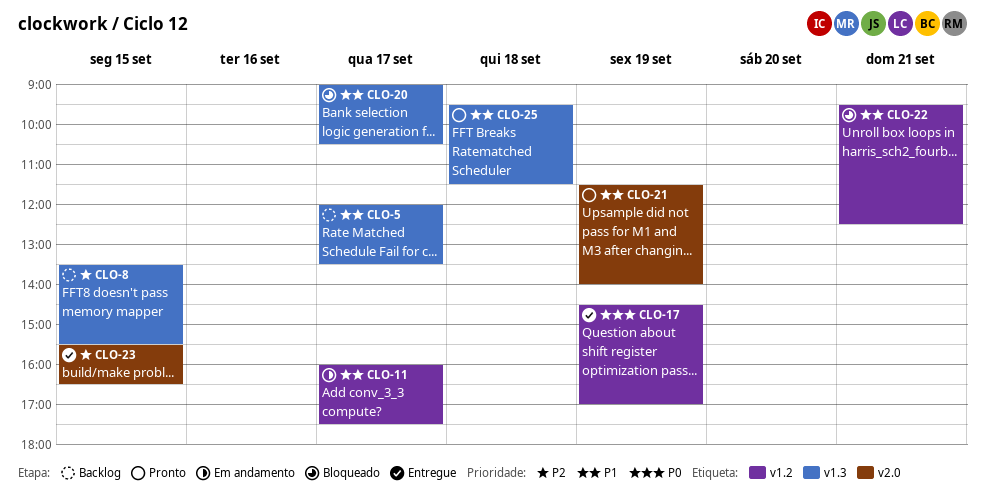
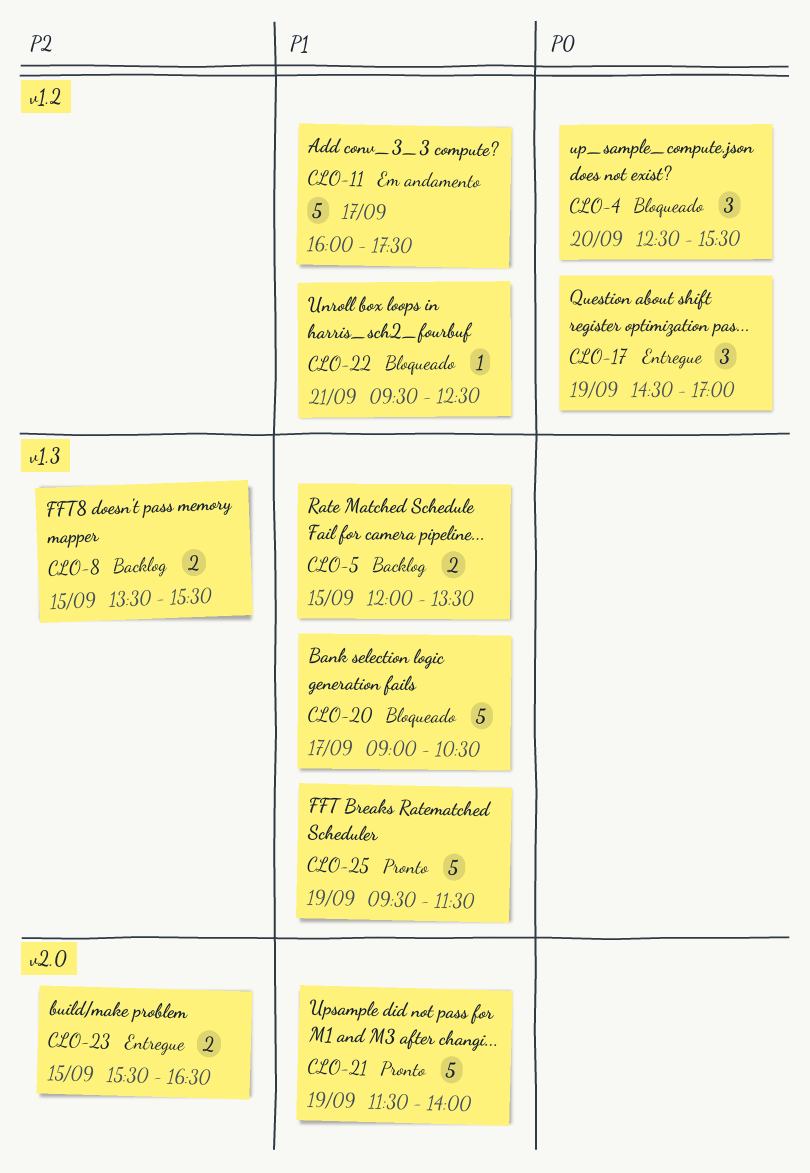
CLO-4: none -> present
CLO-5, day: Sep 17 -> Sep 15
CLO-25, day: Sep 18 -> Sep 19

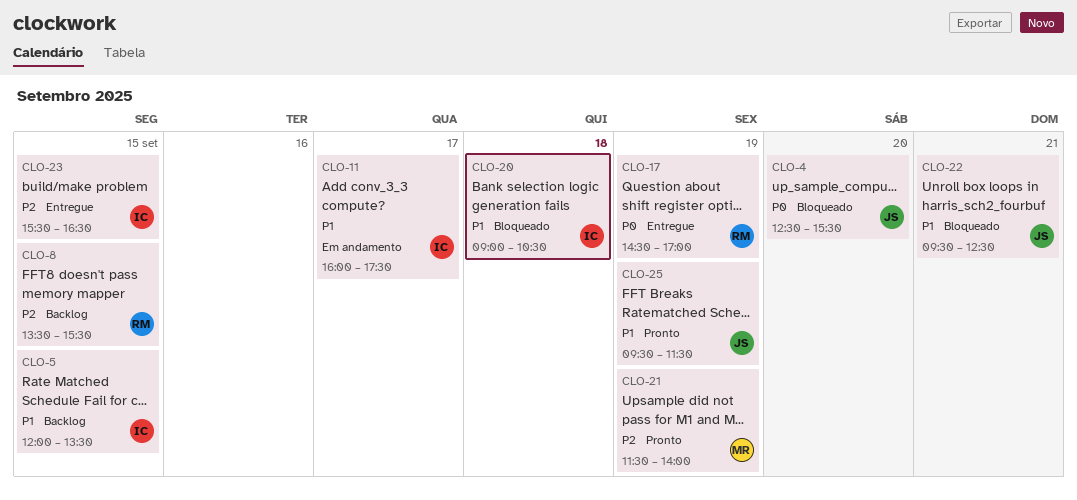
CLO-20, day: Sep 17 -> Sep 18
CLO-21, priority: P1 -> P2

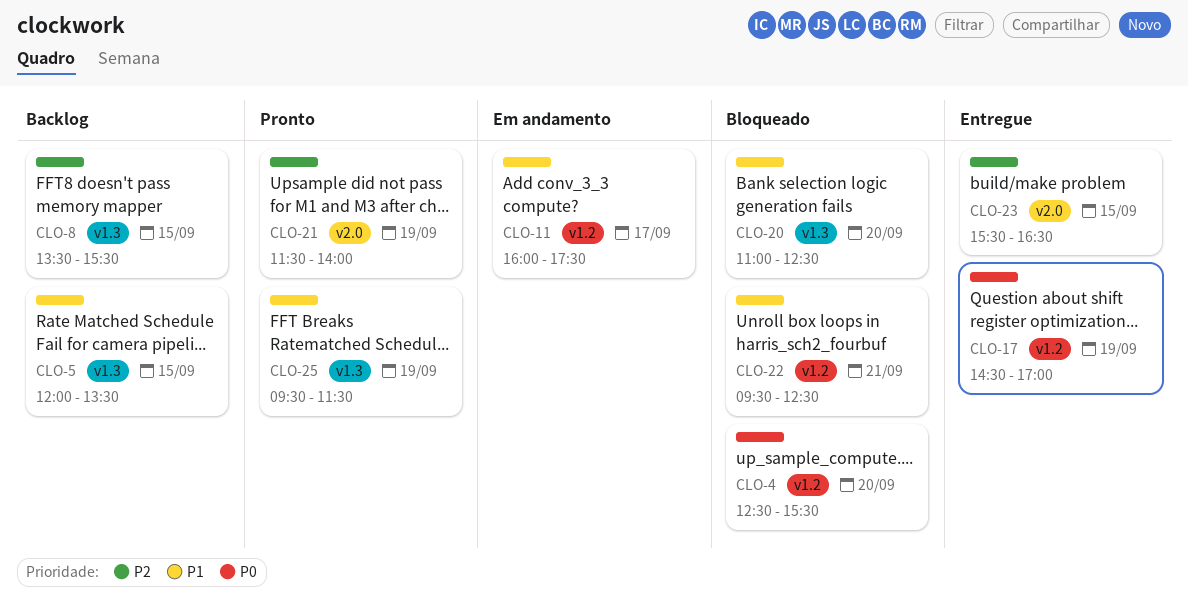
CLO-20, day: Sep 18 -> Sep 20
CLO-20, begins: 09:00 -> 11:00
CLO-20, ends: 10:30 -> 12:30

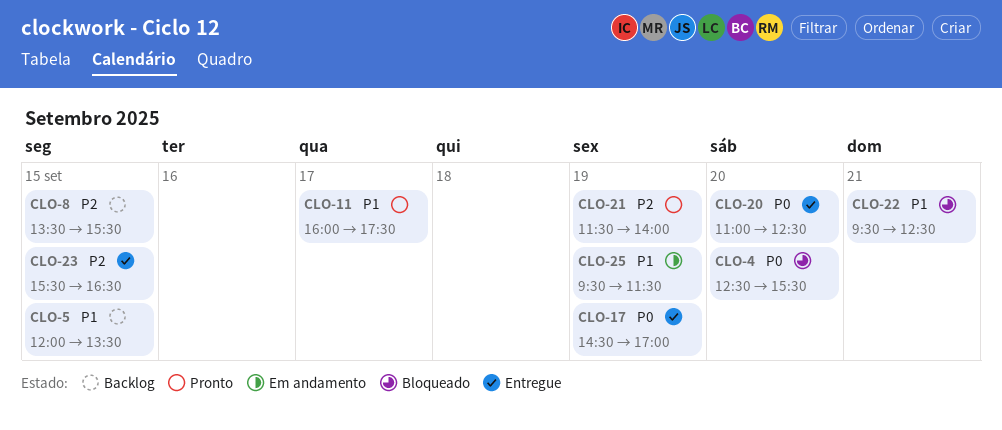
CLO-11, status: Em andamento -> Pronto
CLO-20, status: Bloqueado -> Entregue
CLO-20, priority: P1 -> P0
CLO-25, status: Pronto -> Em andamento

